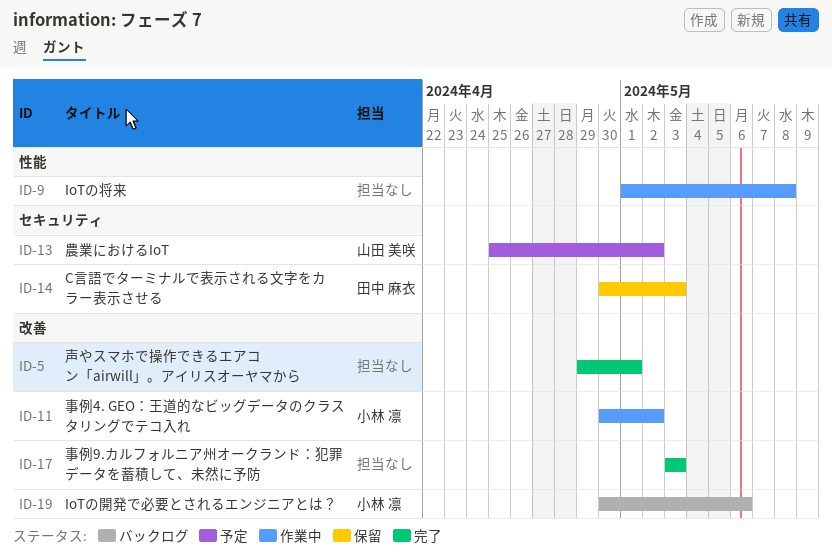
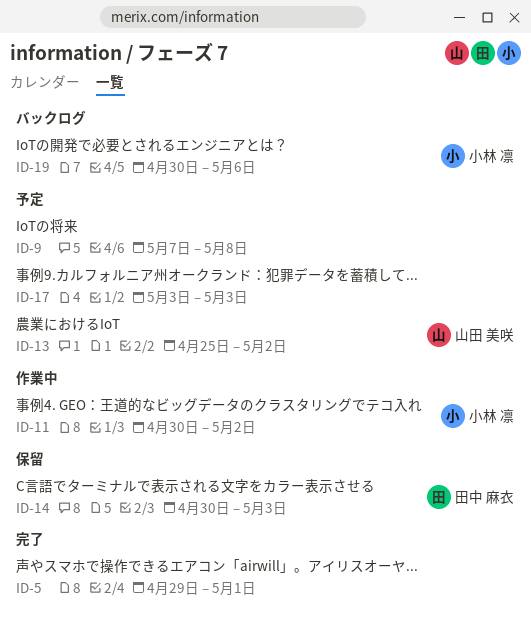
ID-9, status: 作業中 -> 予定
ID-9, start: May 1 -> May 7
ID-17, status: 完了 -> 予定

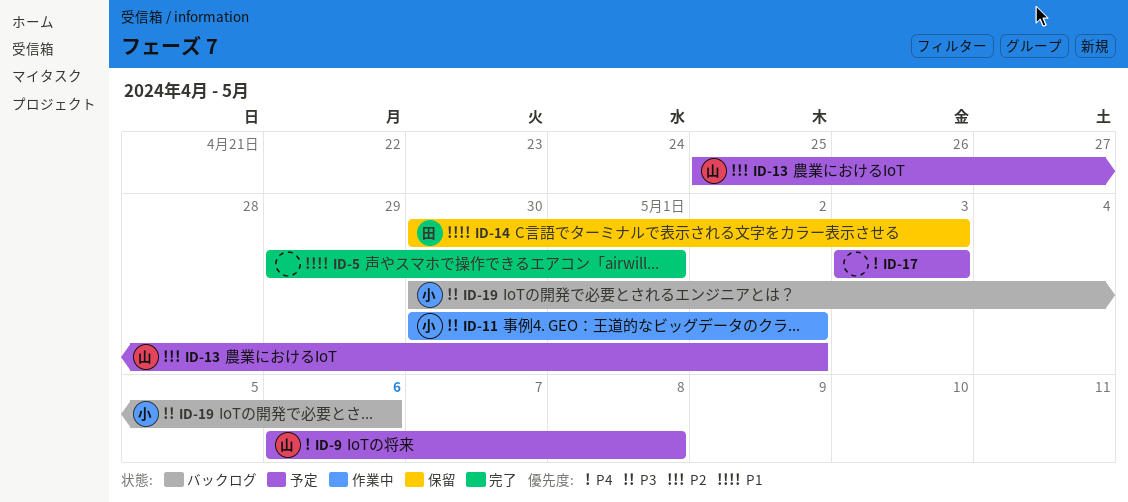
ID-9, owner: none -> 山田 美咲
ID-9, start: May 7 -> May 6

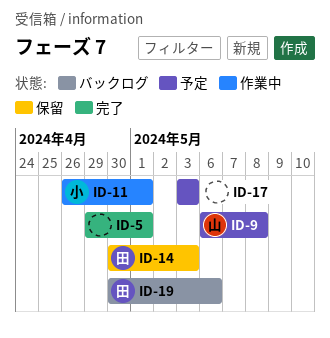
ID-11, start: Apr 30 -> Apr 26
ID-11, due: May 2 -> May 1
ID-13: present -> none
ID-19, owner: 小 -> 田

